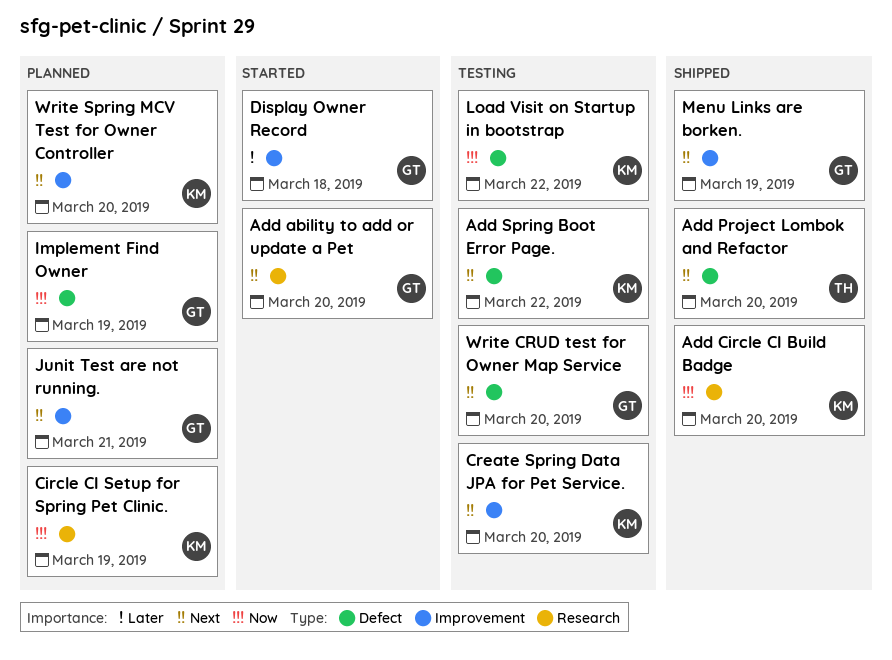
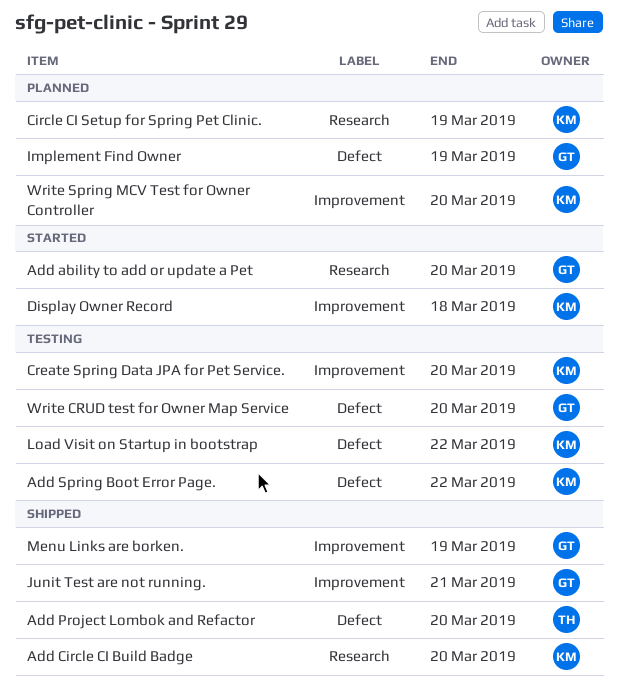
Display Owner Record, owner: GT -> KM
Junit Test are not running., status: Planned -> Shipped

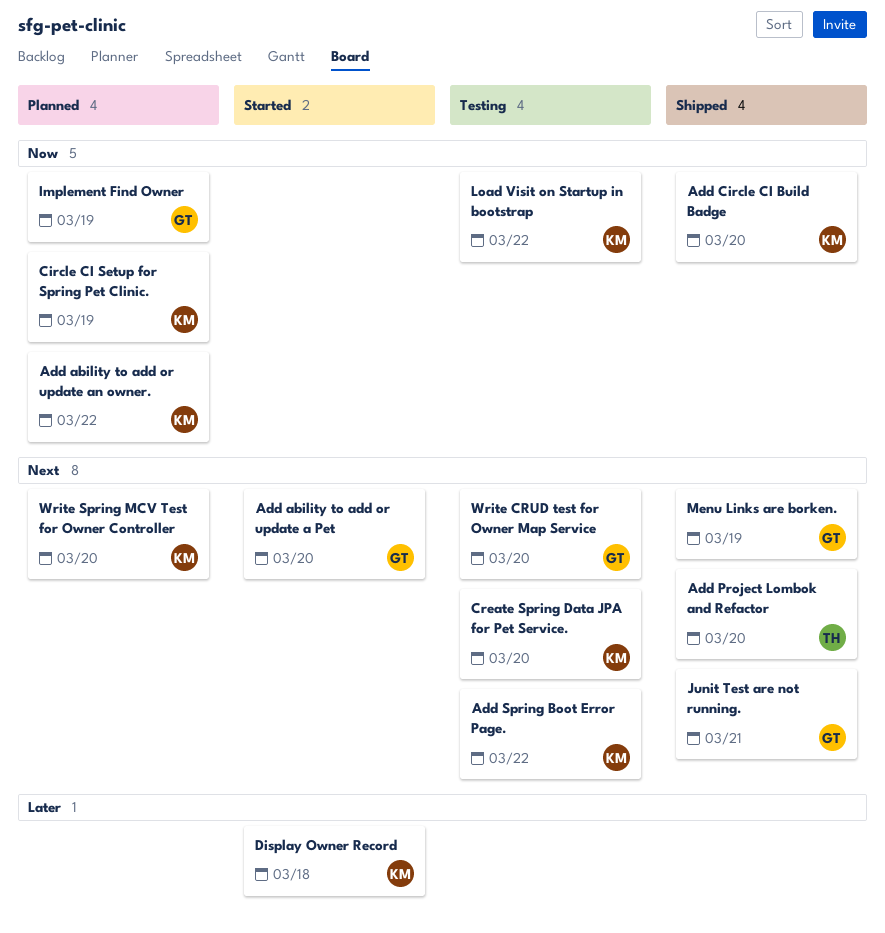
Add ability to add or update an owner.: none -> present

